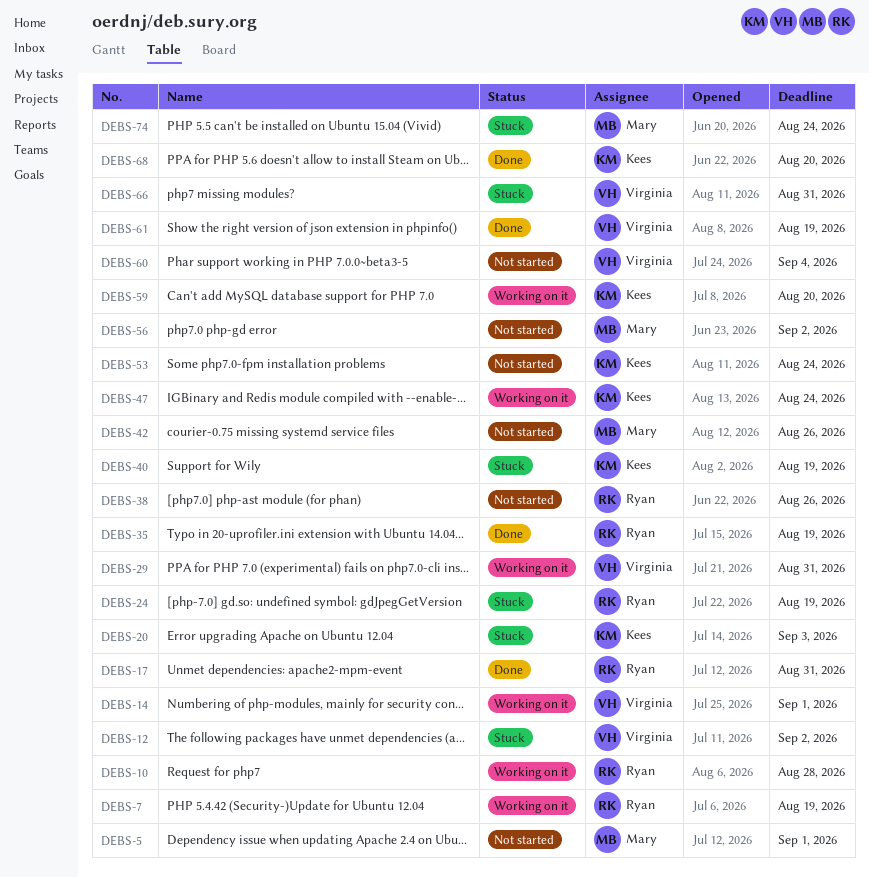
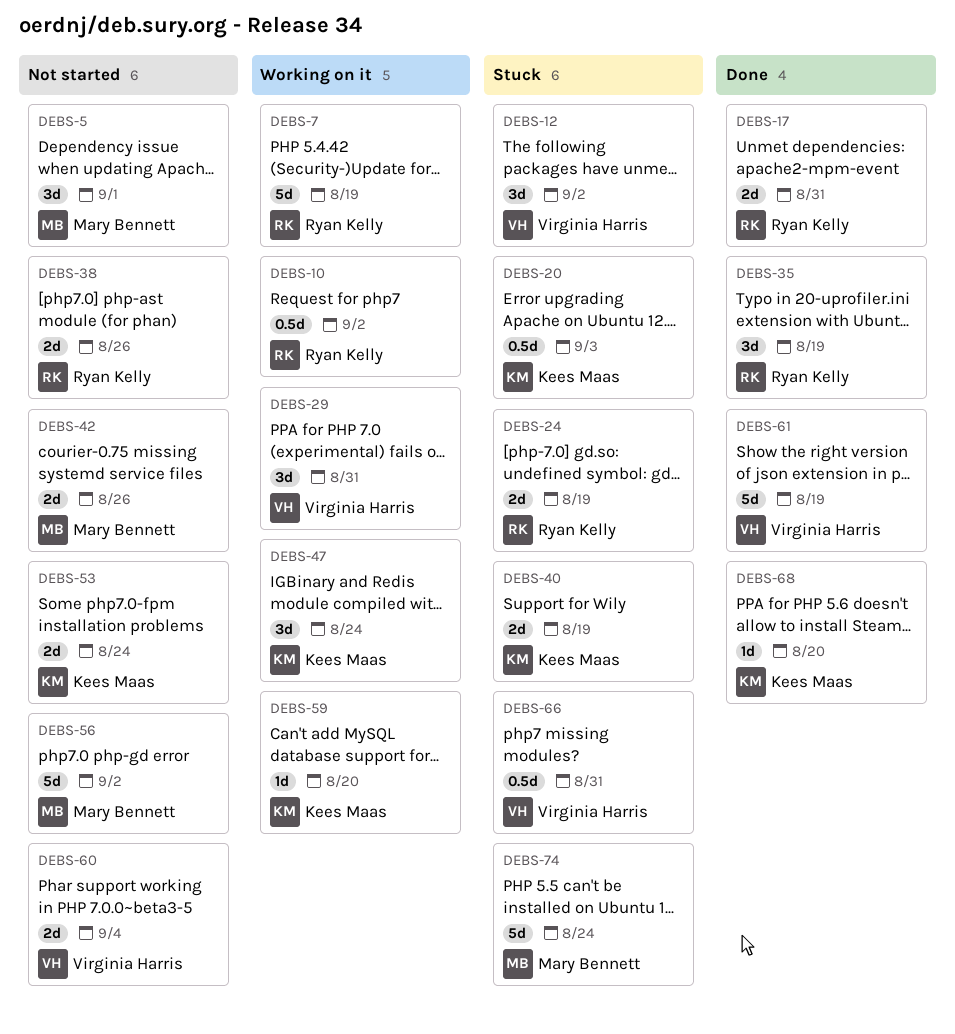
DEBS-10, due: Aug 28 -> Sep 2
DEBS-14: present -> none

